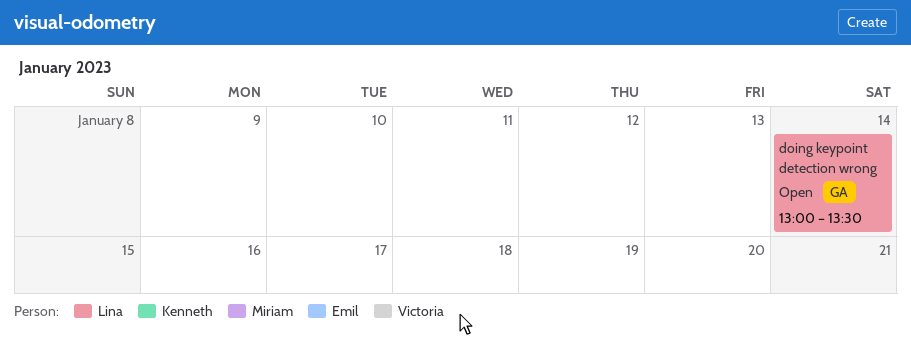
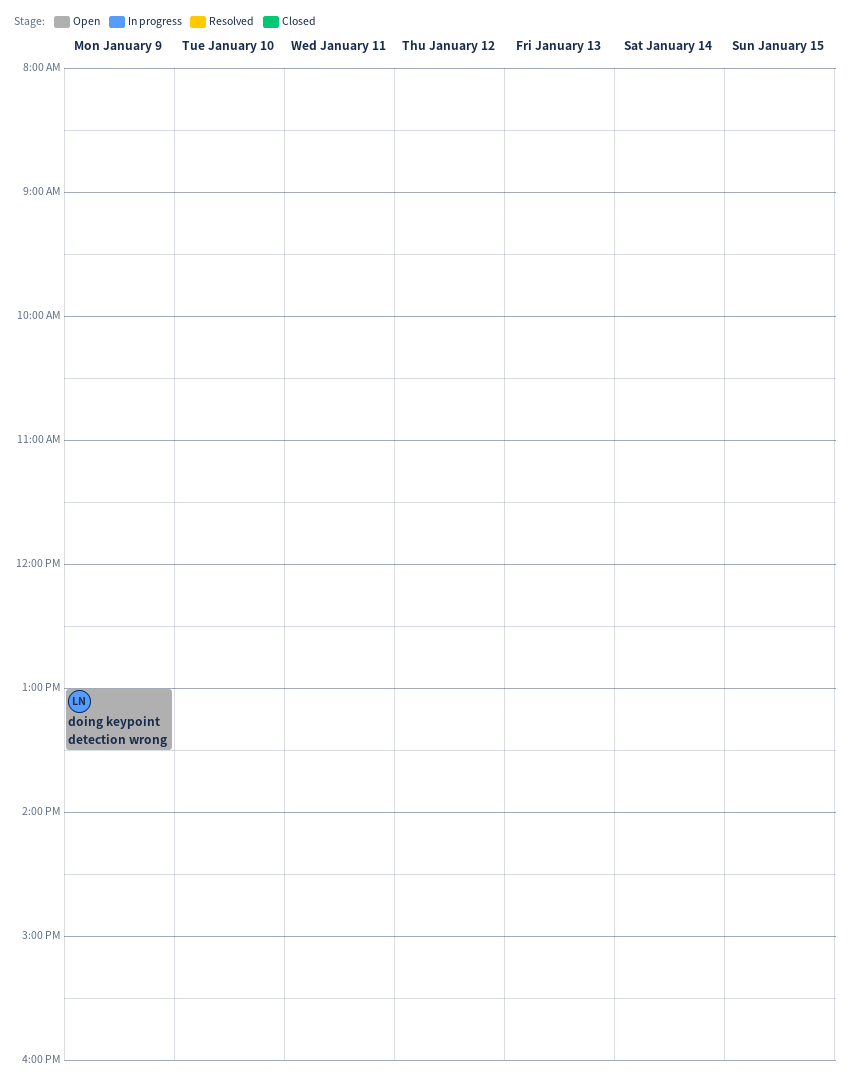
doing keypoint detection wrong, day: Jan 14 -> Jan 9

